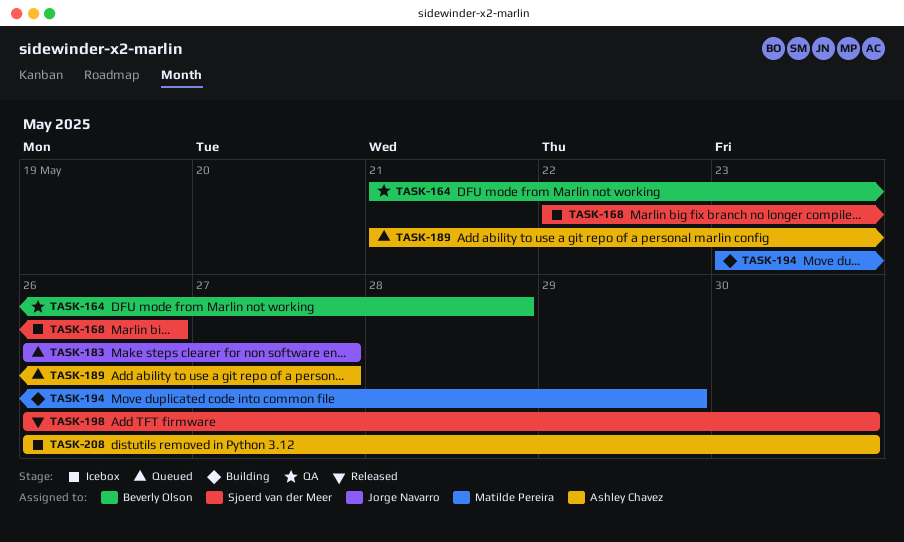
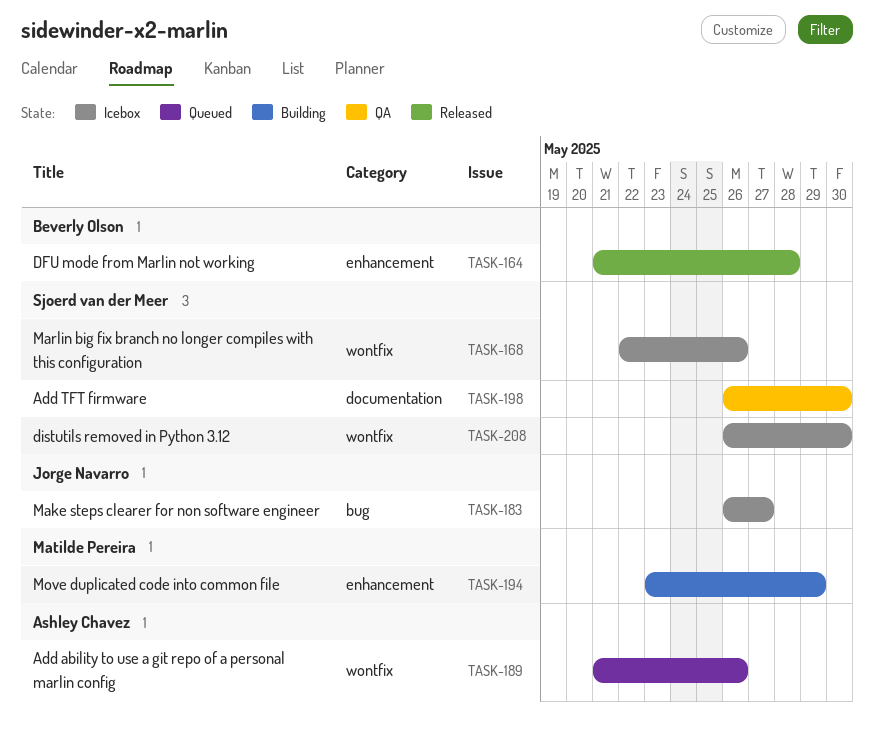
TASK-164, status: QA -> Released
TASK-183, status: Queued -> Icebox
TASK-189, due: May 27 -> May 26
TASK-198, status: Released -> QA
TASK-208, owner: Ashley Chavez -> Sjoerd van der Meer

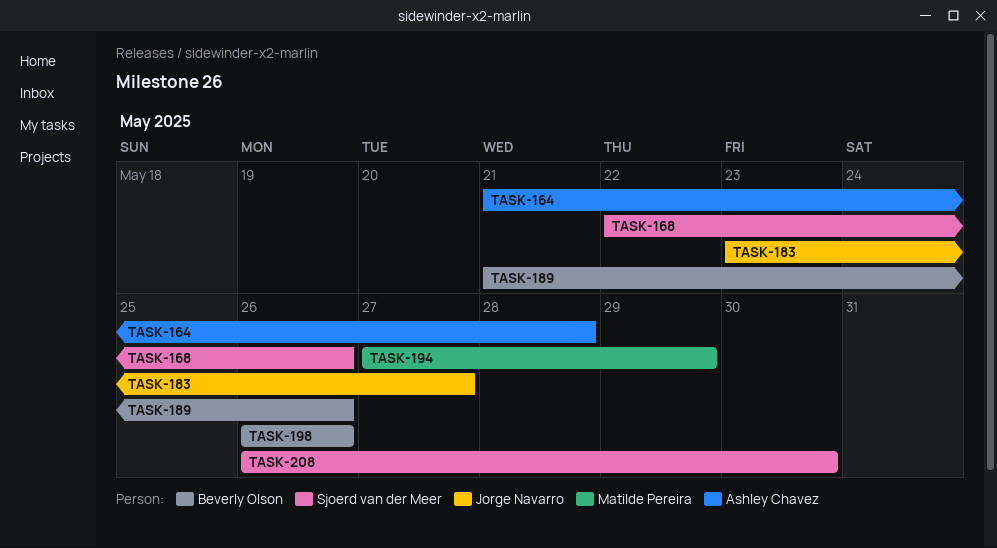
TASK-164, owner: Beverly Olson -> Ashley Chavez
TASK-183, start: May 26 -> May 23
TASK-189, owner: Ashley Chavez -> Beverly Olson
TASK-194, start: May 23 -> May 27
TASK-198, owner: Sjoerd van der Meer -> Beverly Olson
TASK-198, due: May 30 -> May 26

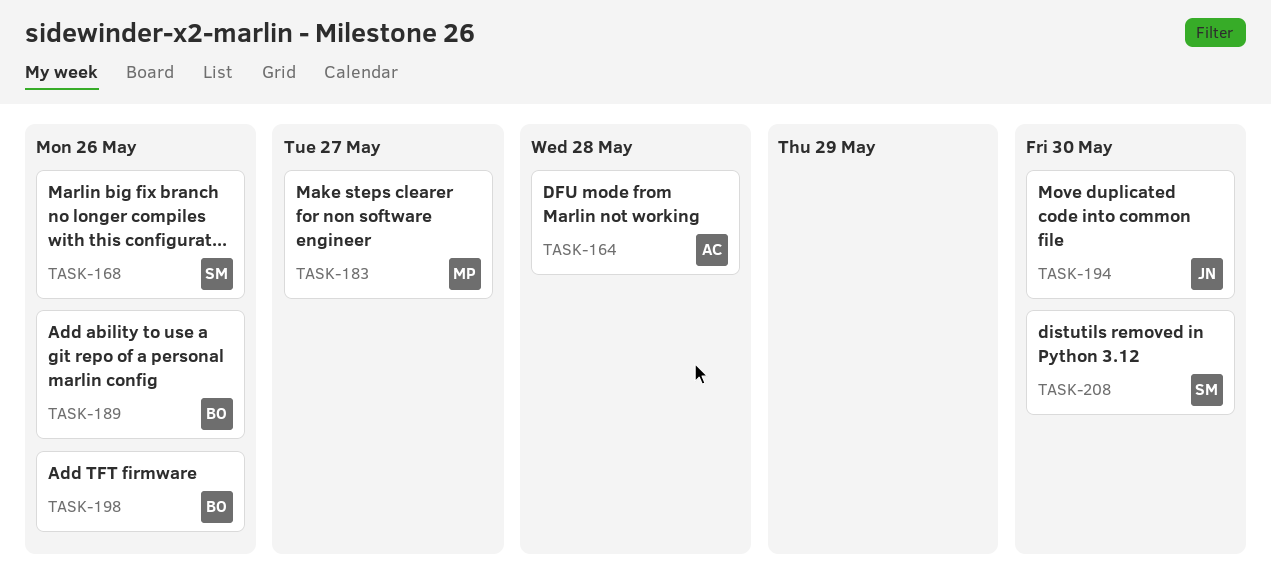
TASK-183, owner: Jorge Navarro -> Matilde Pereira
TASK-194, owner: Matilde Pereira -> Jorge Navarro
TASK-194, due: May 29 -> May 30

